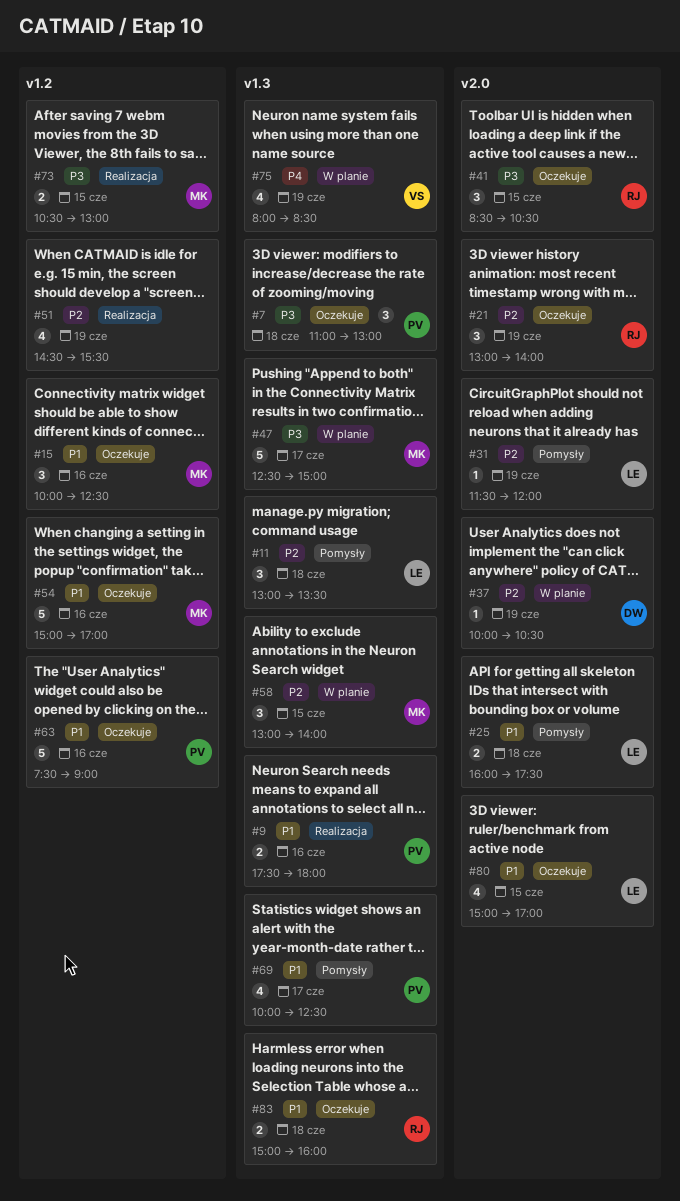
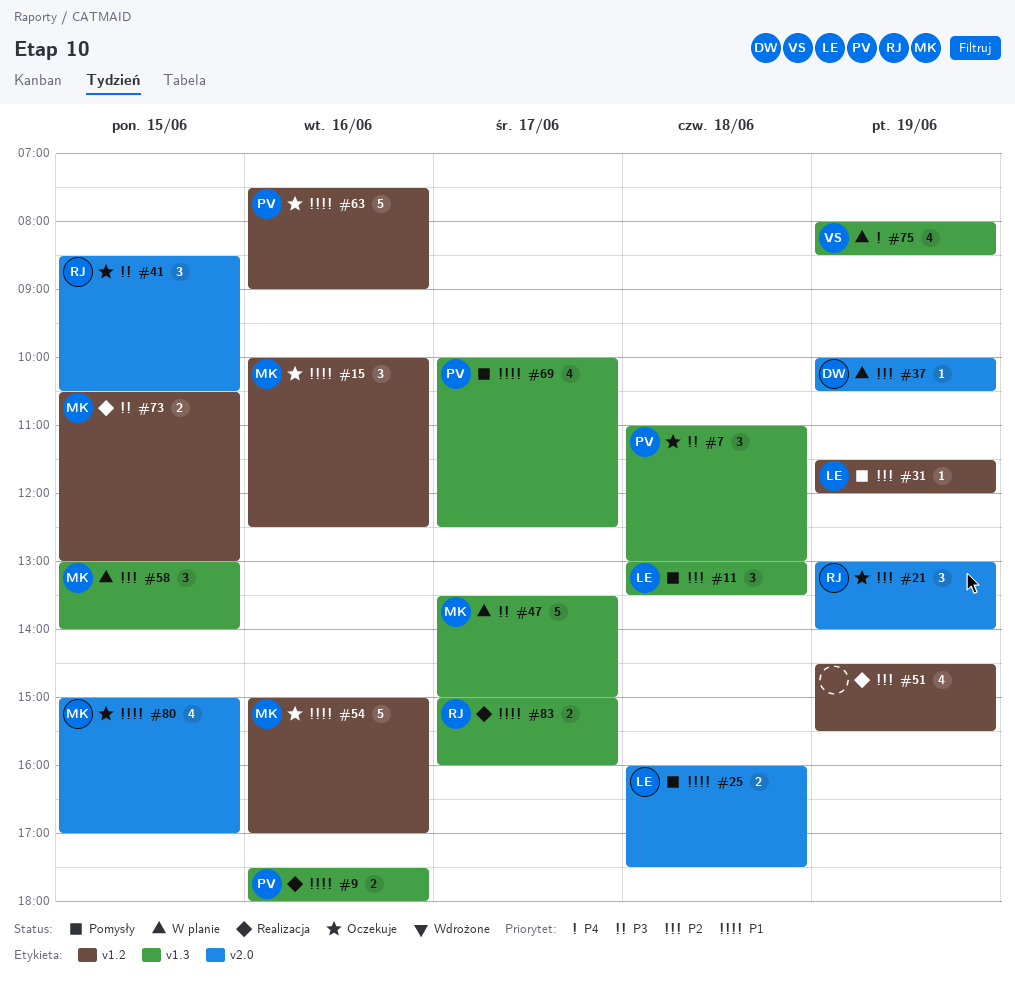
#31, label: v2.0 -> v1.2
#47, begins: 12:30 -> 13:30
#80, owner: LE -> MK
#83, status: Oczekuje -> Realizacja
#83, day: Jun 18 -> Jun 17

